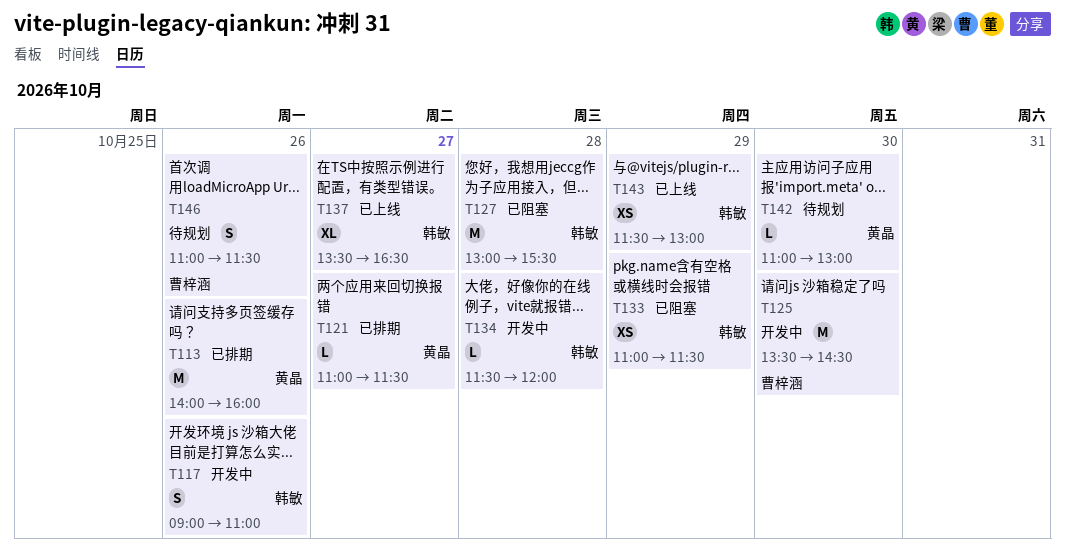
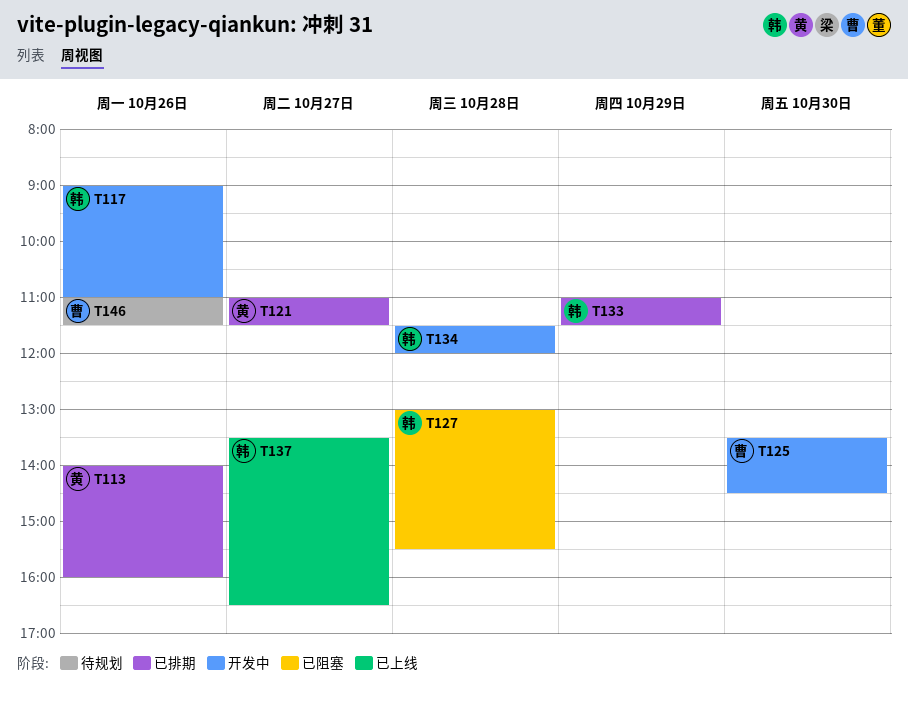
T133, status: 已阻塞 -> 已排期
T142: present -> none
T143: present -> none

